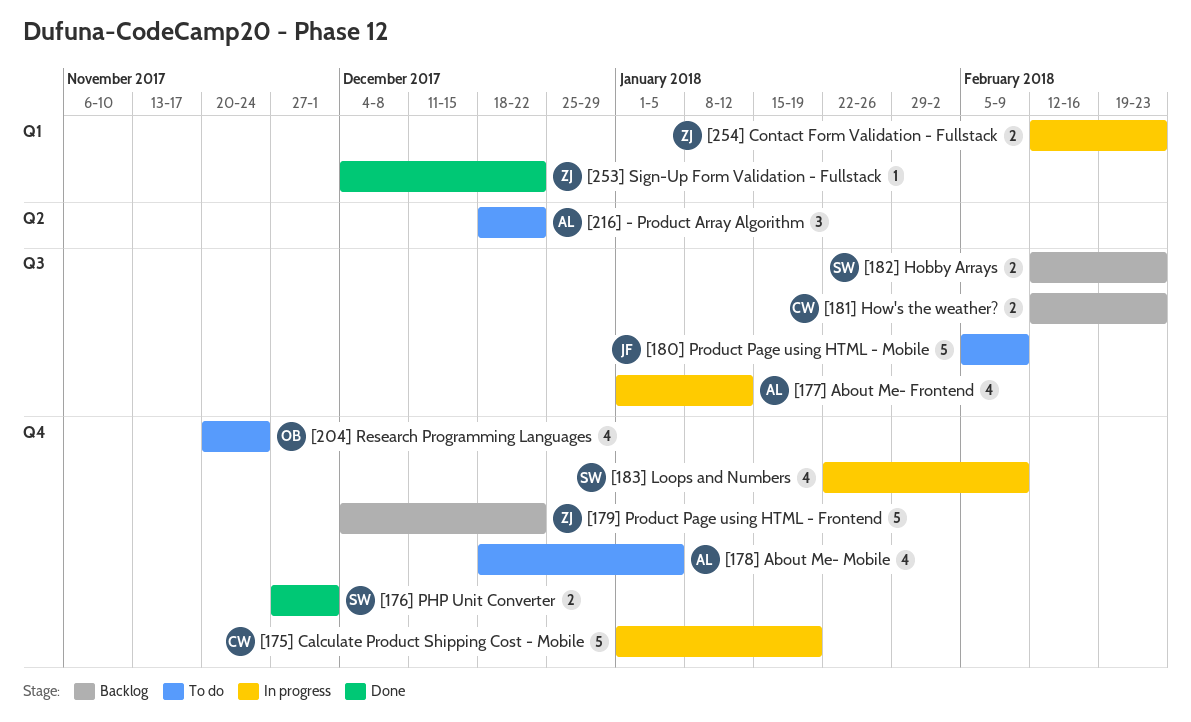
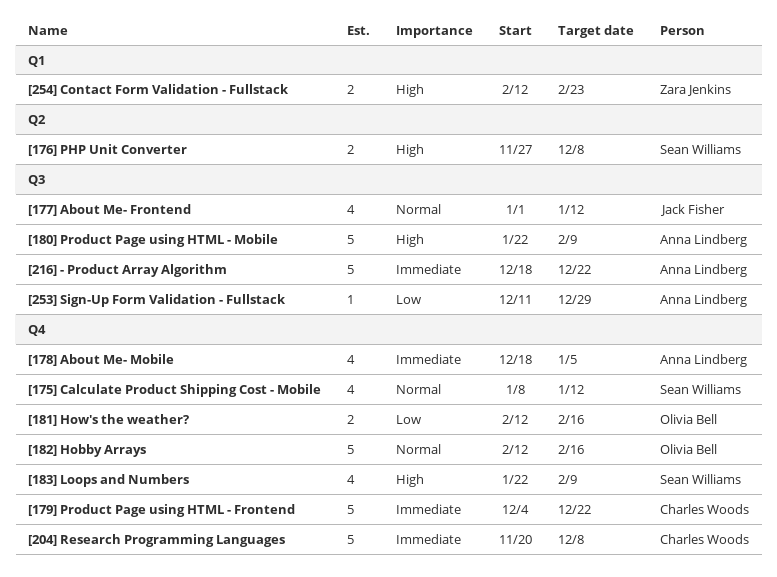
[175] Calculate Product Shipping Cost - Mobile, owner: Charles Woods -> Sean Williams
[175] Calculate Product Shipping Cost - Mobile, estimate: 5 -> 4
[175] Calculate Product Shipping Cost - Mobile, start: Jan 1 -> Jan 8
[175] Calculate Product Shipping Cost - Mobile, due: Jan 19 -> Jan 12
[176] PHP Unit Converter, label: Q4 -> Q2
[176] PHP Unit Converter, due: Dec 1 -> Dec 8
[177] About Me- Frontend, owner: Anna Lindberg -> Jack Fisher
[179] Product Page using HTML - Frontend, owner: Zara Jenkins -> Charles Woods
[180] Product Page using HTML - Mobile, owner: Jack Fisher -> Anna Lindberg
[180] Product Page using HTML - Mobile, start: Feb 5 -> Jan 22
[181] How's the weather?, owner: Charles Woods -> Olivia Bell
[181] How's the weather?, label: Q3 -> Q4
[181] How's the weather?, due: Feb 23 -> Feb 16
[182] Hobby Arrays, owner: Sean Williams -> Olivia Bell
[182] Hobby Arrays, label: Q3 -> Q4
[182] Hobby Arrays, estimate: 2 -> 5
[182] Hobby Arrays, due: Feb 23 -> Feb 16
[204] Research Programming Languages, owner: Olivia Bell -> Charles Woods
[204] Research Programming Languages, estimate: 4 -> 5
[204] Research Programming Languages, due: Nov 24 -> Dec 8
[216] - Product Array Algorithm, label: Q2 -> Q3
[216] - Product Array Algorithm, estimate: 3 -> 5
[253] Sign-Up Form Validation - Fullstack, owner: Zara Jenkins -> Anna Lindberg
[253] Sign-Up Form Validation - Fullstack, label: Q1 -> Q3
[253] Sign-Up Form Validation - Fullstack, start: Dec 4 -> Dec 11
[253] Sign-Up Form Validation - Fullstack, due: Dec 22 -> Dec 29

